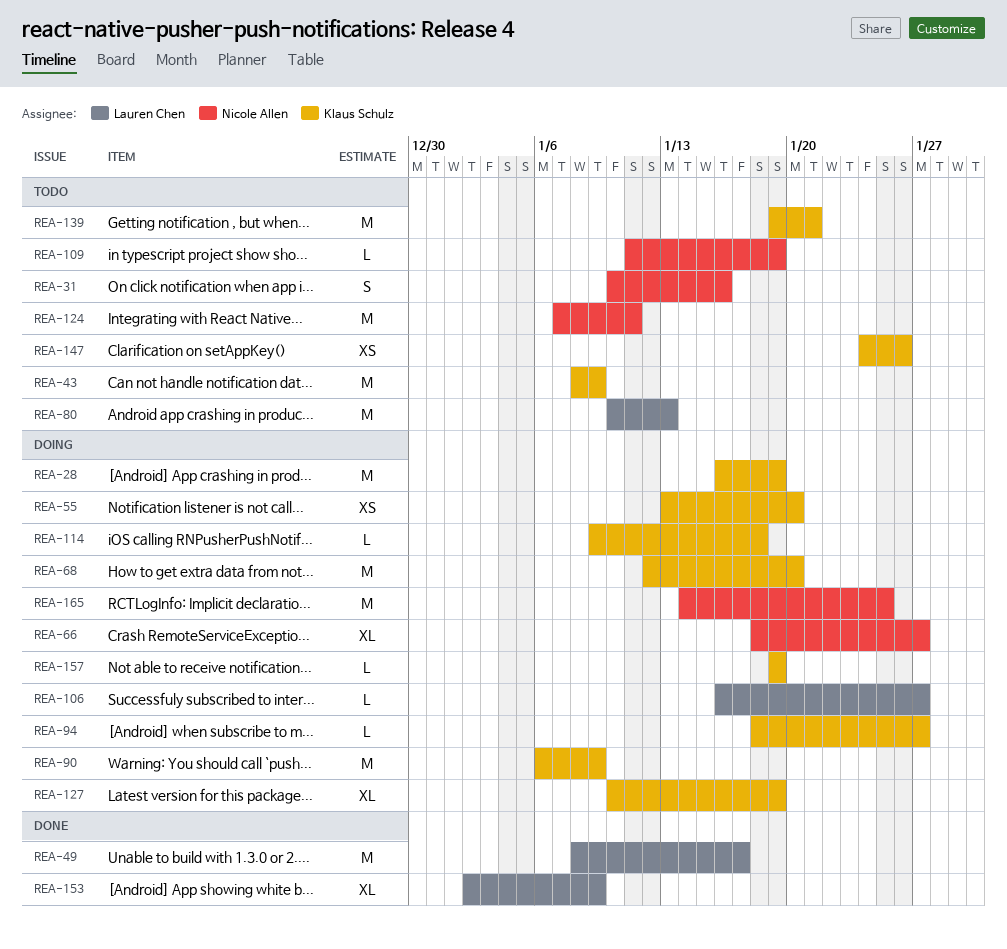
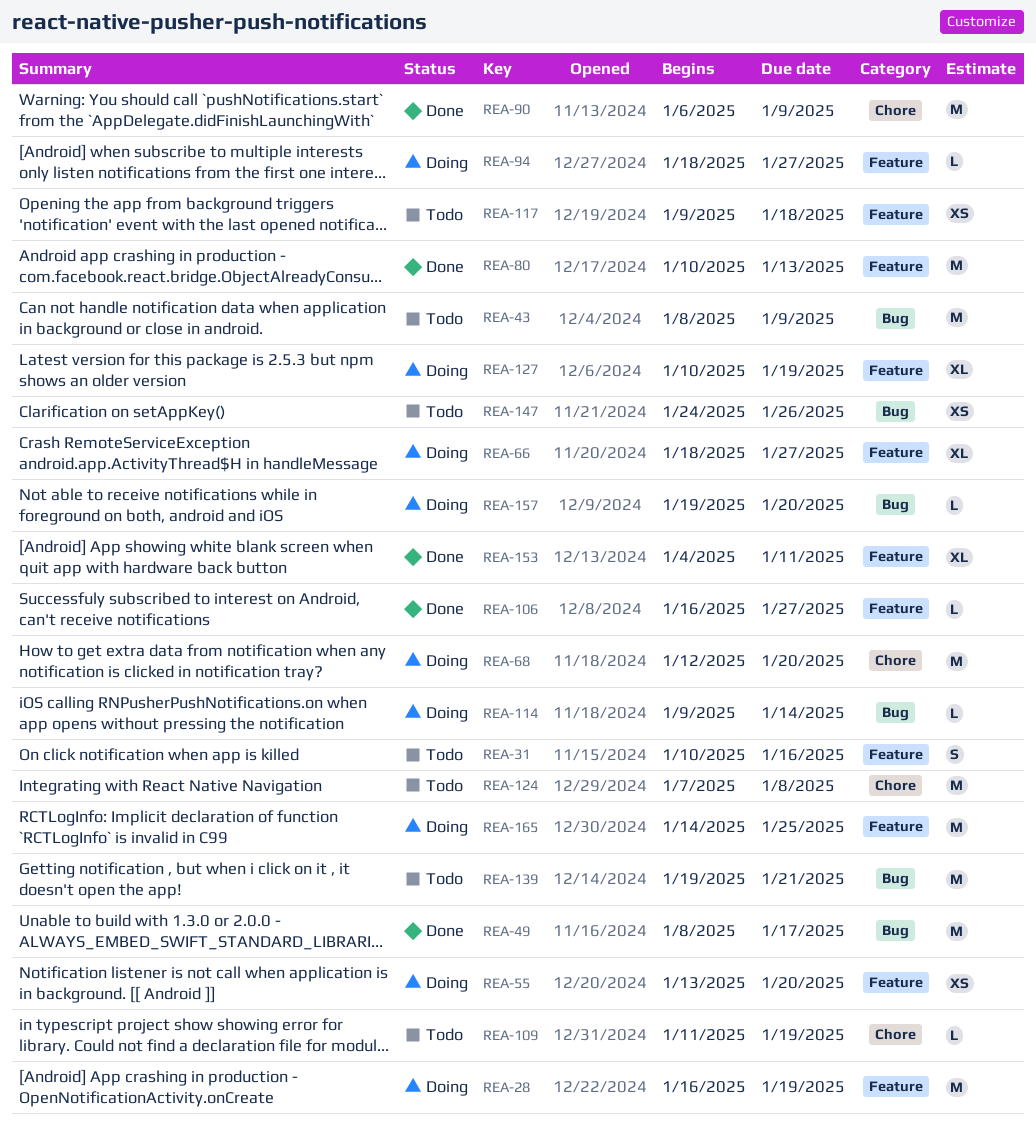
REA-80, status: Todo -> Done
REA-90, status: Doing -> Done
REA-106, status: Doing -> Done
REA-114, due: Jan 18 -> Jan 14
REA-117: none -> present
REA-124, due: Jan 11 -> Jan 8
REA-153, start: Jan 2 -> Jan 4
REA-153, due: Jan 9 -> Jan 11
REA-157, due: Jan 19 -> Jan 20

